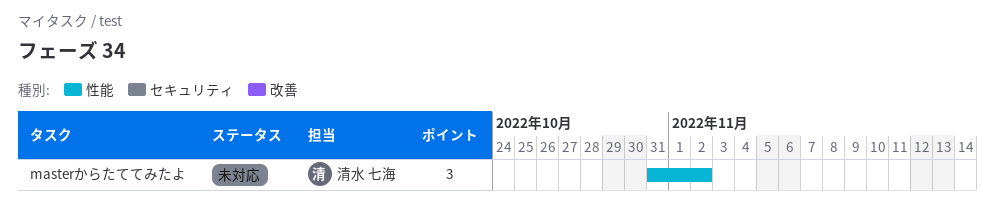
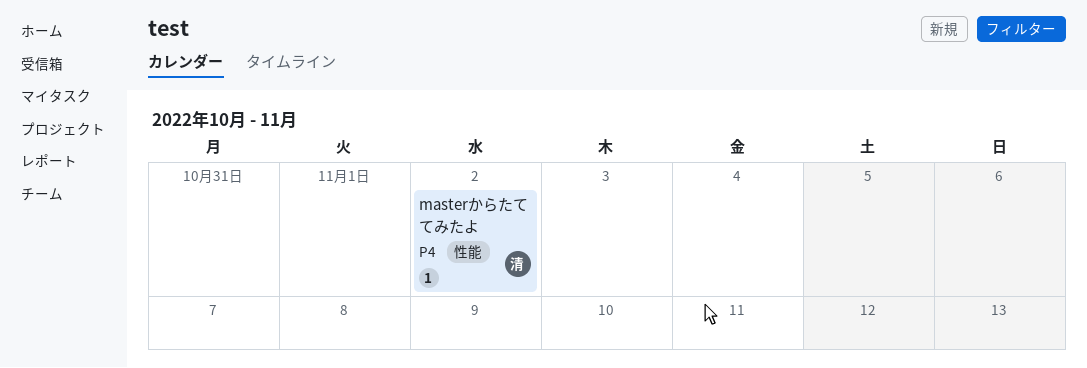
masterからたててみたよ, estimate: 3 -> 1

